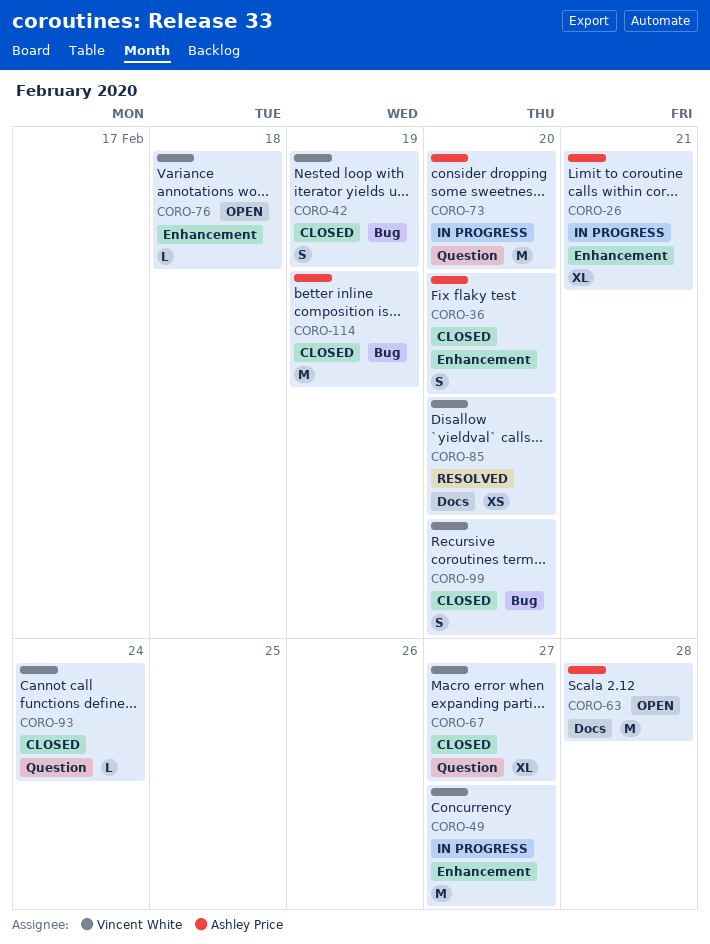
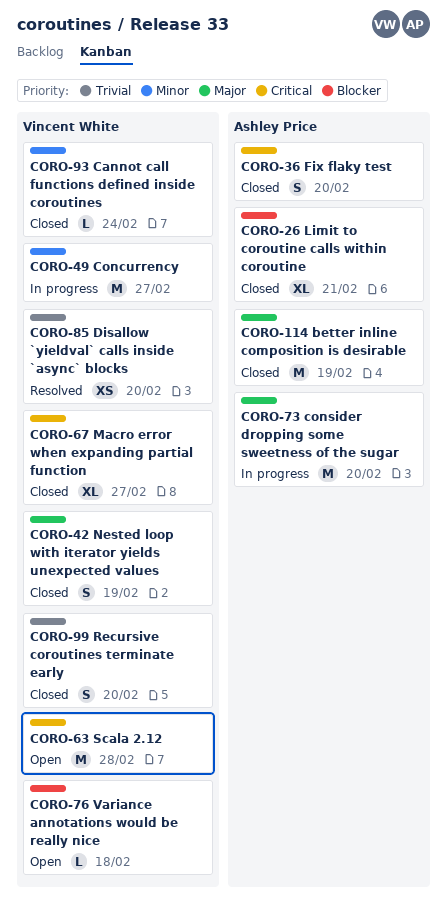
CORO-26, status: In progress -> Closed
CORO-63, owner: Ashley Price -> Vincent White

